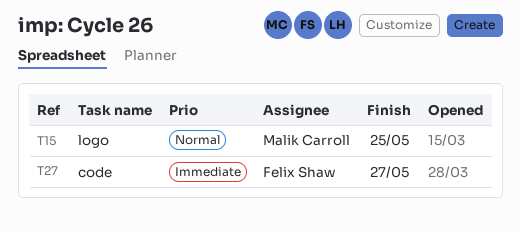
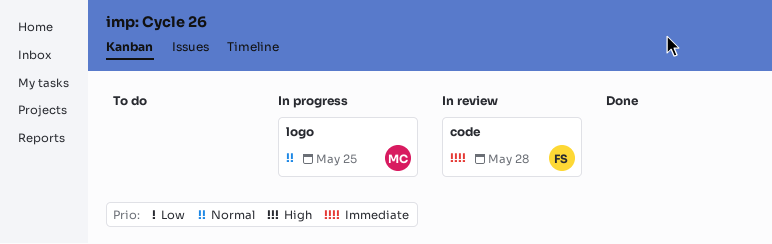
code, due: May 27 -> May 28

